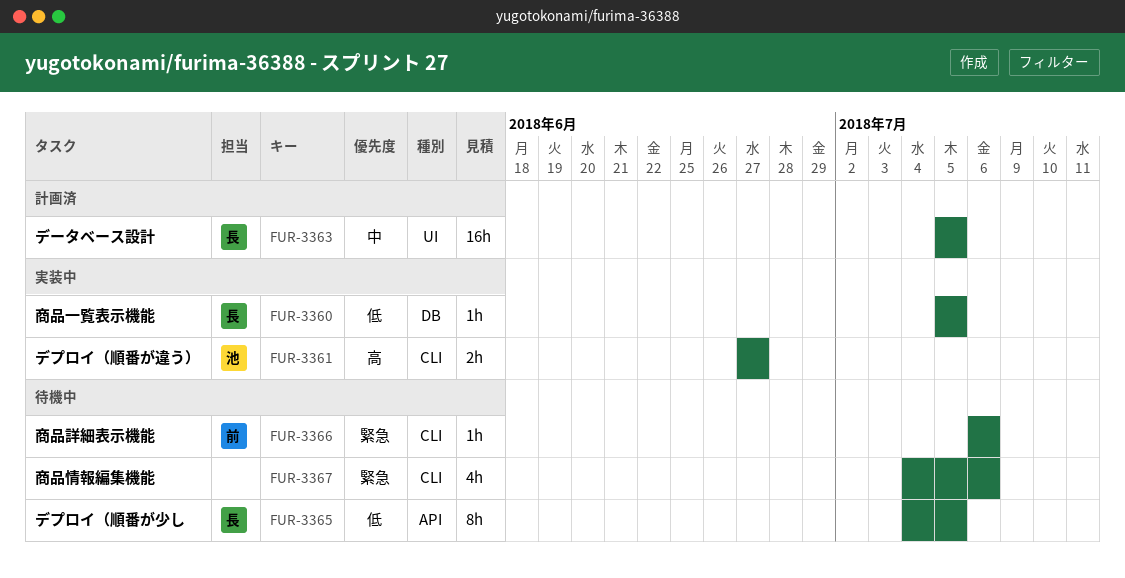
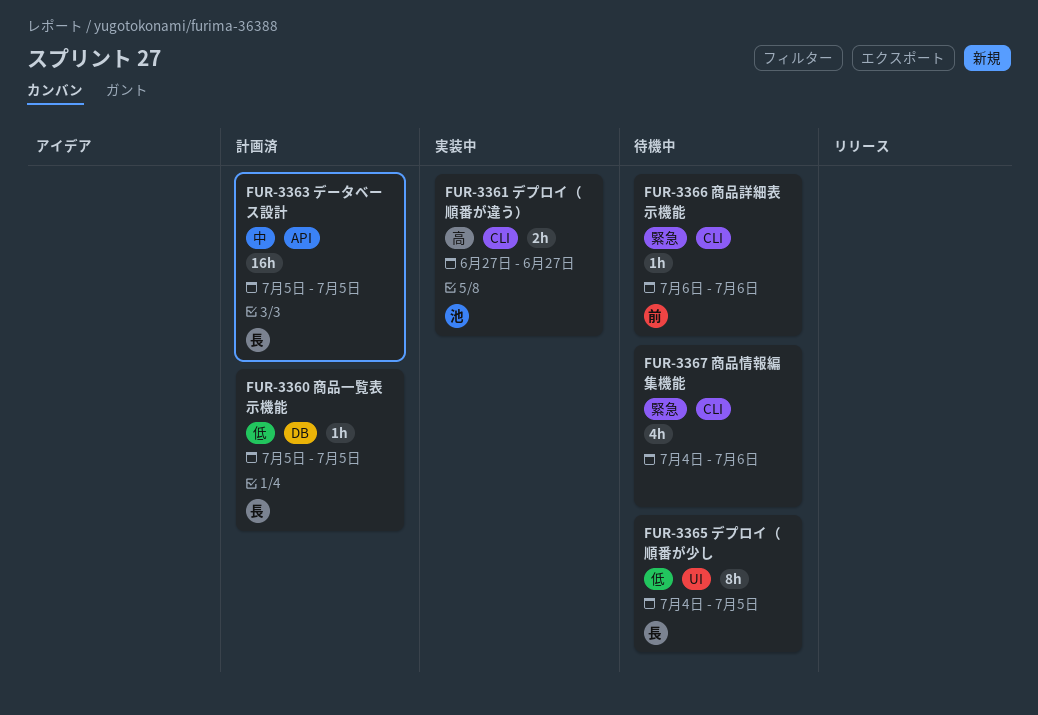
FUR-3360, status: 実装中 -> 計画済
FUR-3363, label: UI -> API
FUR-3365, label: API -> UI

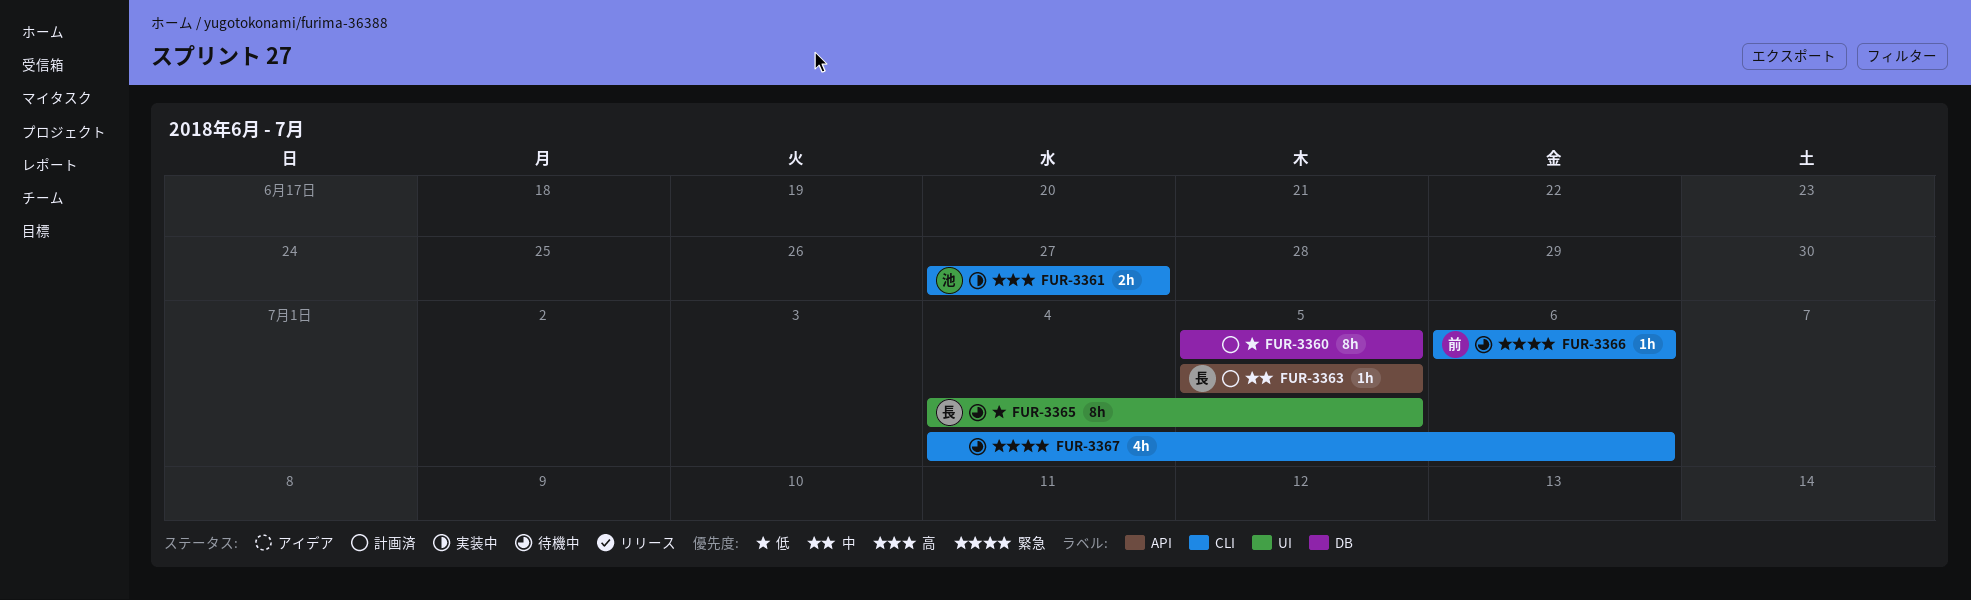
FUR-3360, owner: 長 -> none
FUR-3360, estimate: 1h -> 8h
FUR-3363, estimate: 16h -> 1h

